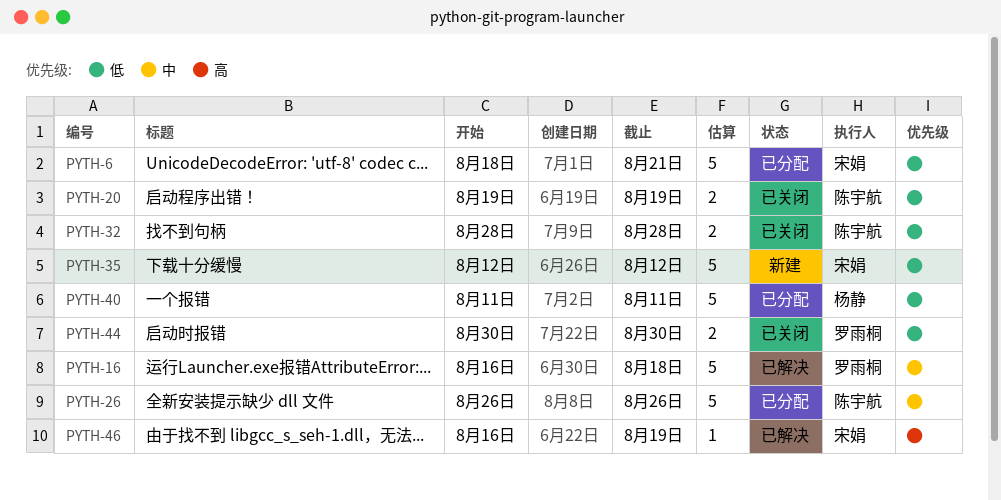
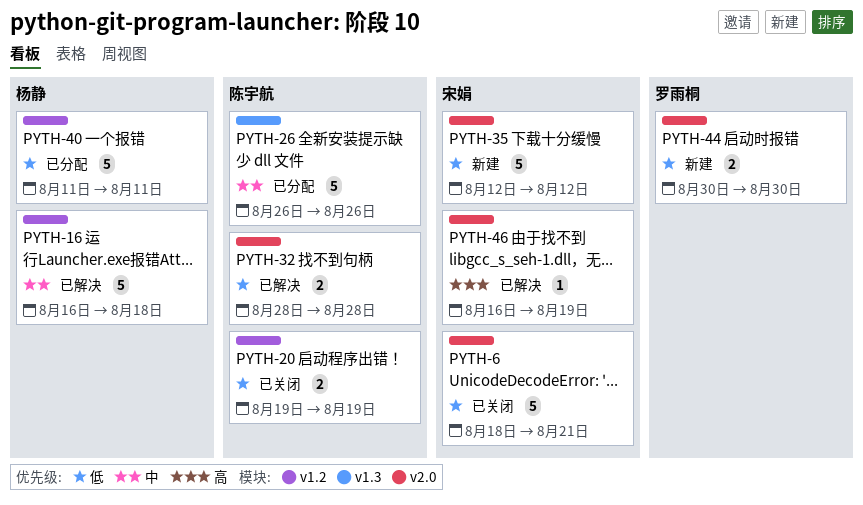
PYTH-6, status: 已分配 -> 已关闭
PYTH-16, owner: 罗雨桐 -> 杨静
PYTH-32, status: 已关闭 -> 已解决
PYTH-44, status: 已关闭 -> 新建

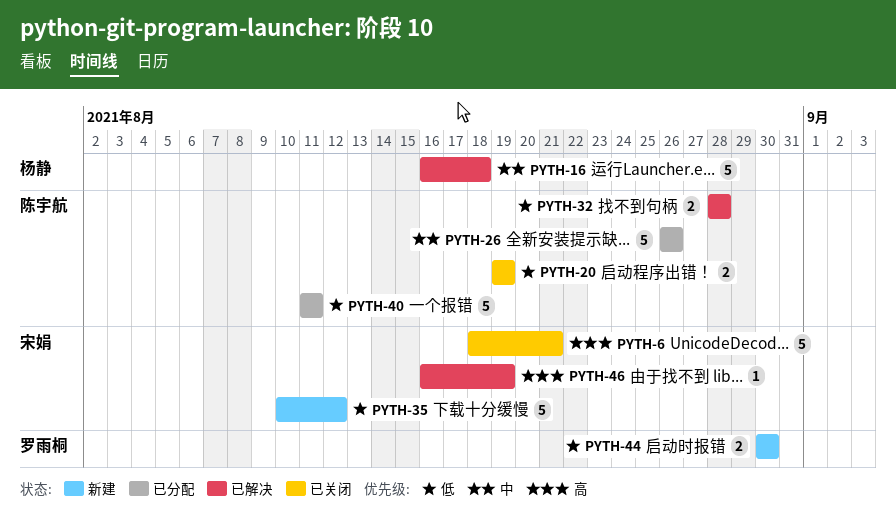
PYTH-6, priority: 低 -> 高
PYTH-35, start: Aug 12 -> Aug 10
PYTH-40, owner: 杨静 -> 陈宇航

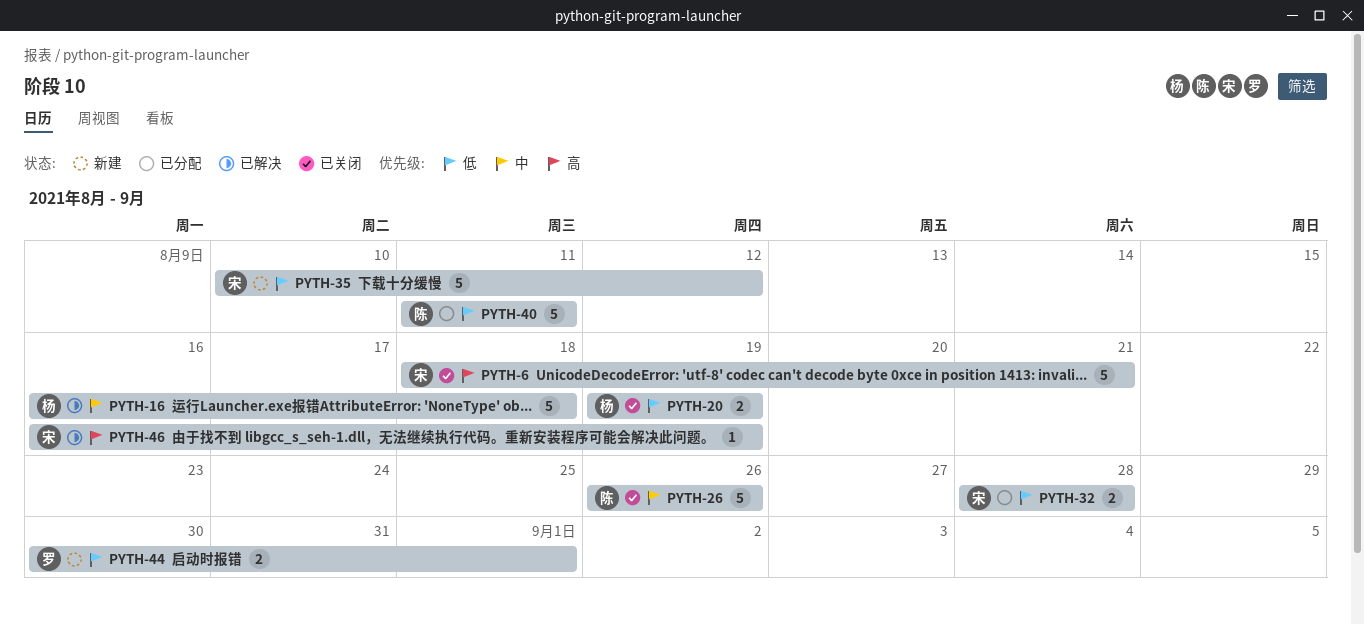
PYTH-20, owner: 陈宇航 -> 杨静
PYTH-26, status: 已分配 -> 已关闭
PYTH-32, status: 已解决 -> 已分配
PYTH-32, owner: 陈宇航 -> 宋娟
PYTH-44, due: Aug 30 -> Sep 1

